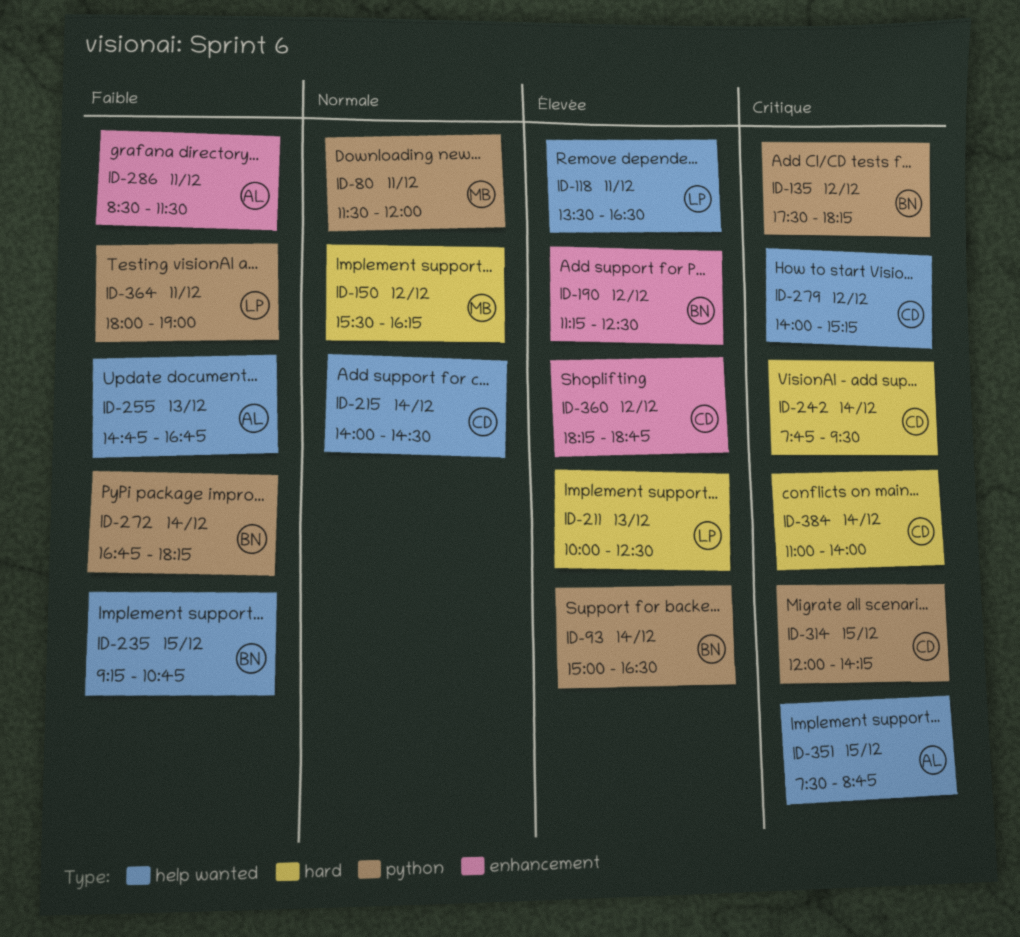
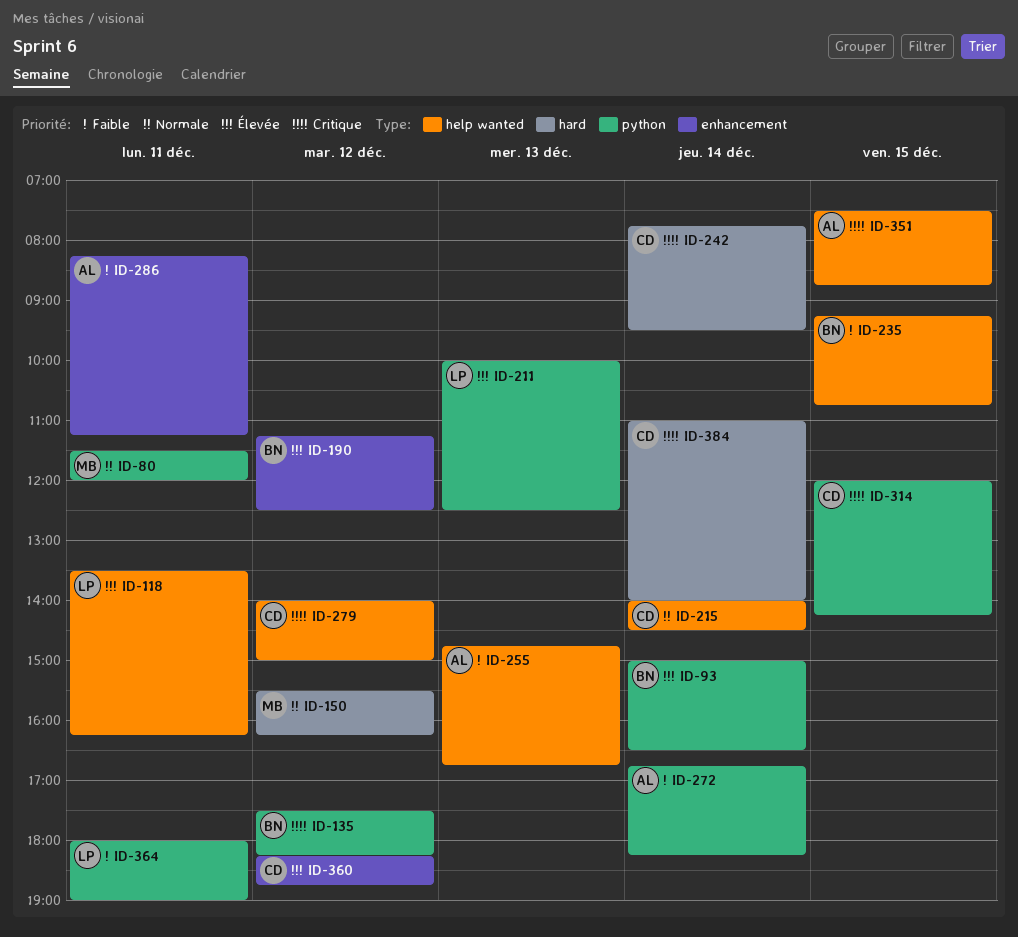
ID-118, ends: 16:30 -> 16:15
ID-211, label: hard -> python
ID-272, owner: BN -> AL
ID-279, ends: 15:15 -> 15:00
ID-286, begins: 08:30 -> 08:15
ID-286, ends: 11:30 -> 11:15

